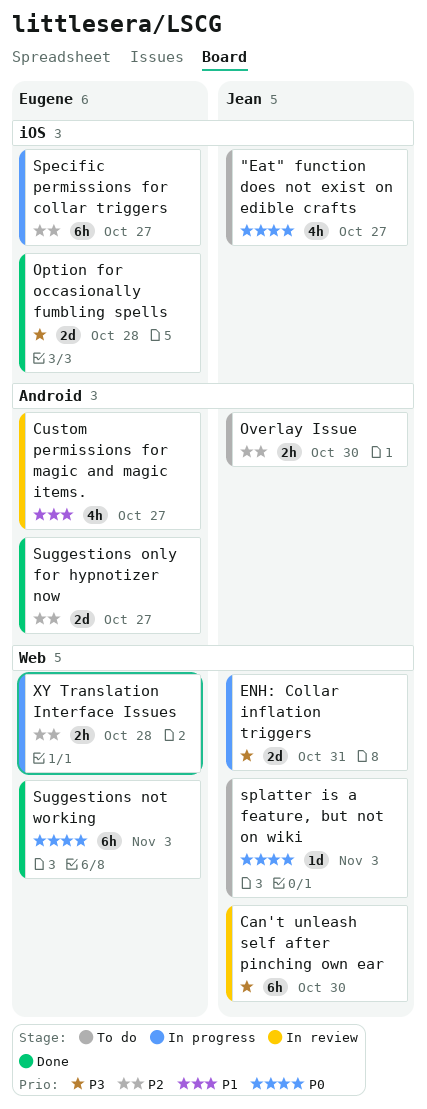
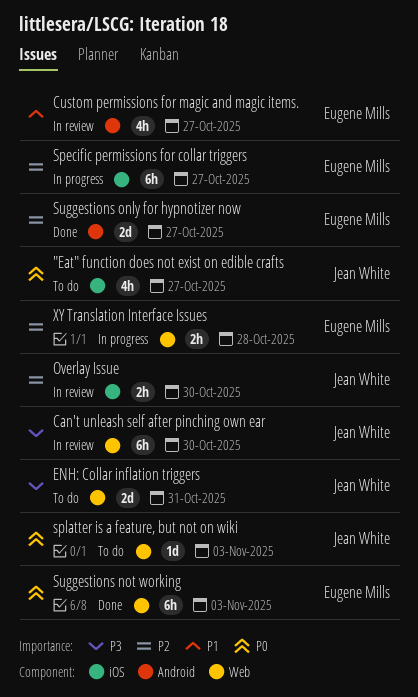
ENH: Collar inflation triggers, status: In progress -> To do
Option for occasionally fumbling spells: present -> none
Overlay Issue, status: To do -> In review
Overlay Issue, label: Android -> iOS

